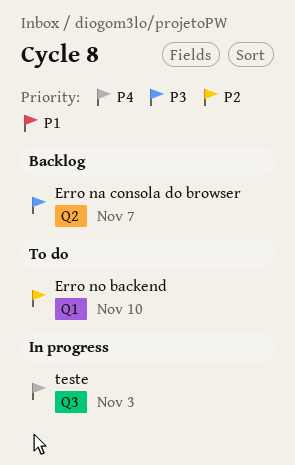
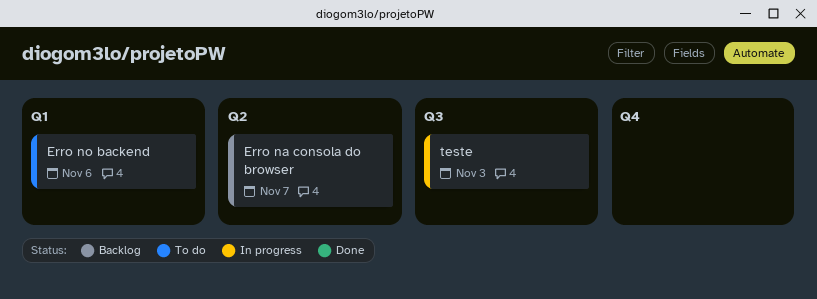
Erro no backend, due: Nov 10 -> Nov 6

